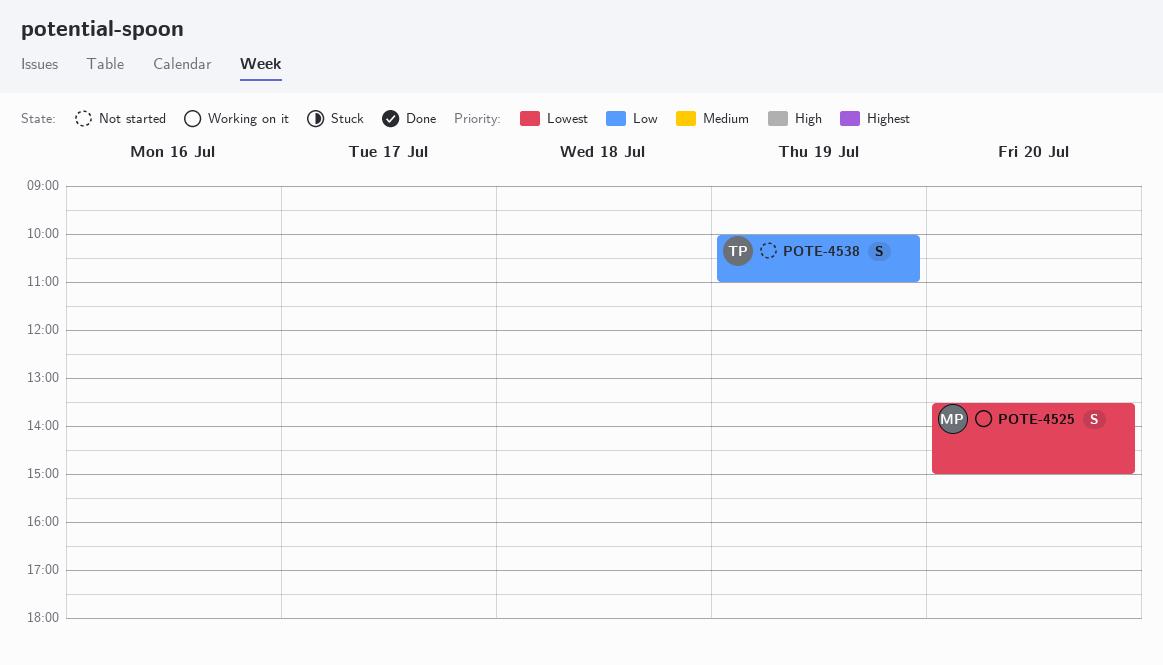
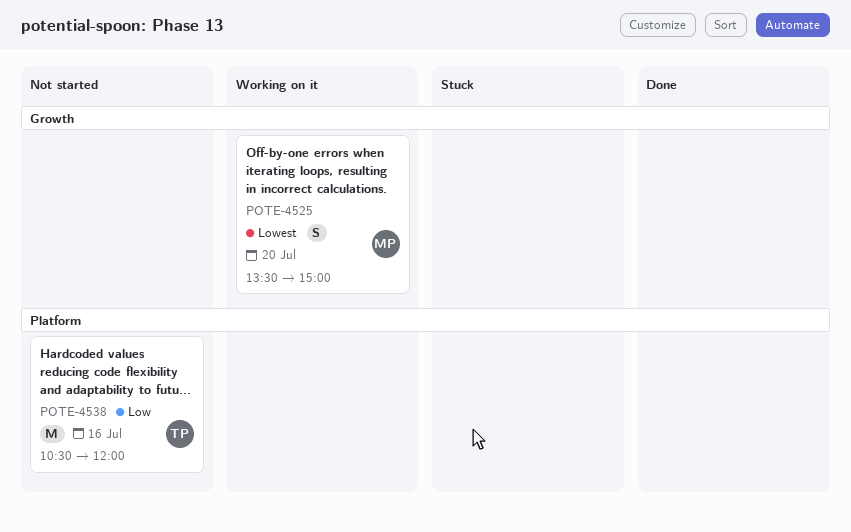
POTE-4538, estimate: S -> M
POTE-4538, day: Jul 19 -> Jul 16
POTE-4538, begins: 10:00 -> 10:30
POTE-4538, ends: 11:00 -> 12:00

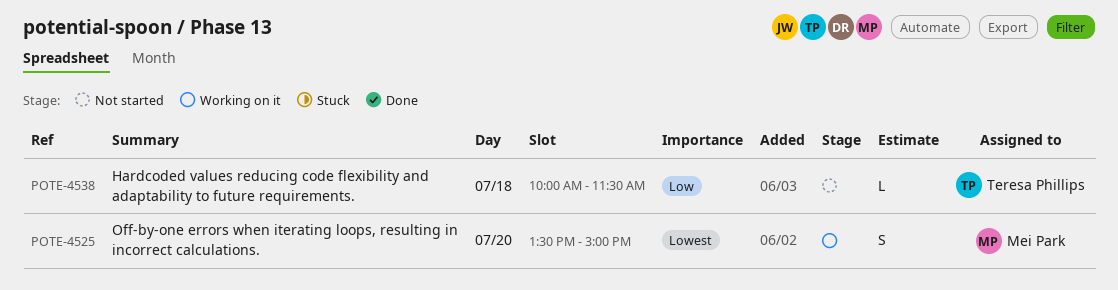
POTE-4538, estimate: M -> L
POTE-4538, day: Jul 16 -> Jul 18
POTE-4538, begins: 10:30 -> 10:00
POTE-4538, ends: 12:00 -> 11:30

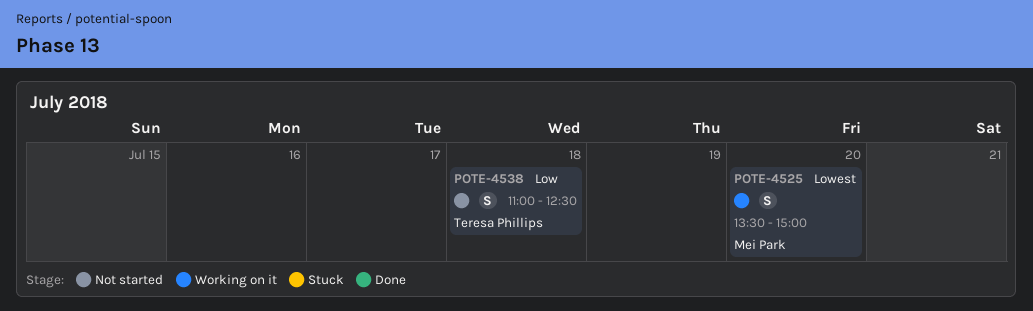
POTE-4538, estimate: L -> S
POTE-4538, begins: 10:00 -> 11:00
POTE-4538, ends: 11:30 -> 12:30

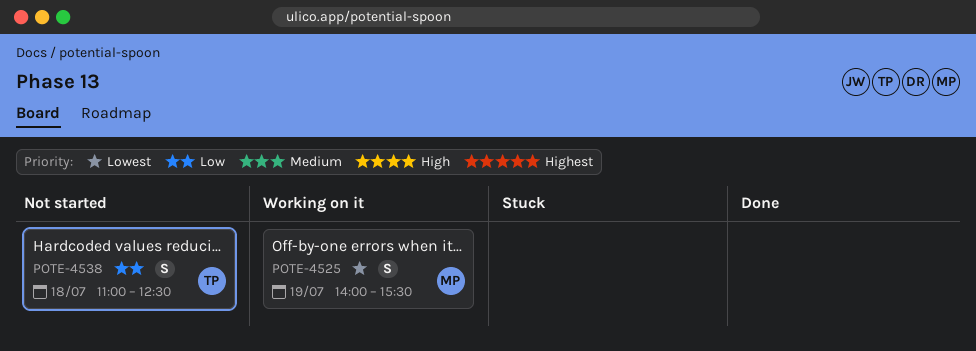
POTE-4525, day: Jul 20 -> Jul 19
POTE-4525, begins: 13:30 -> 14:00
POTE-4525, ends: 15:00 -> 15:30

